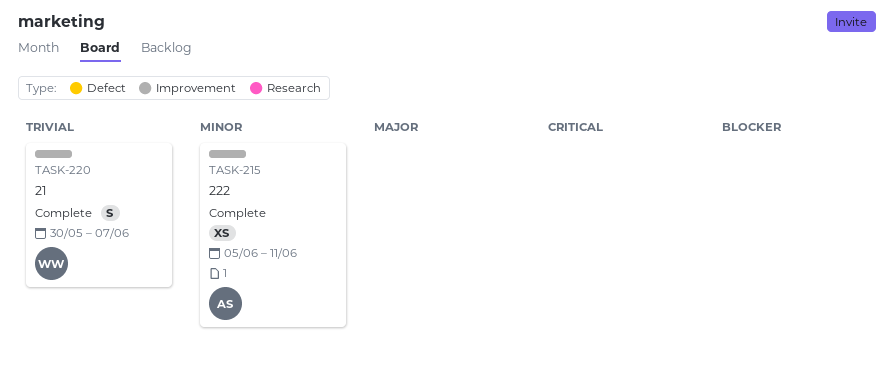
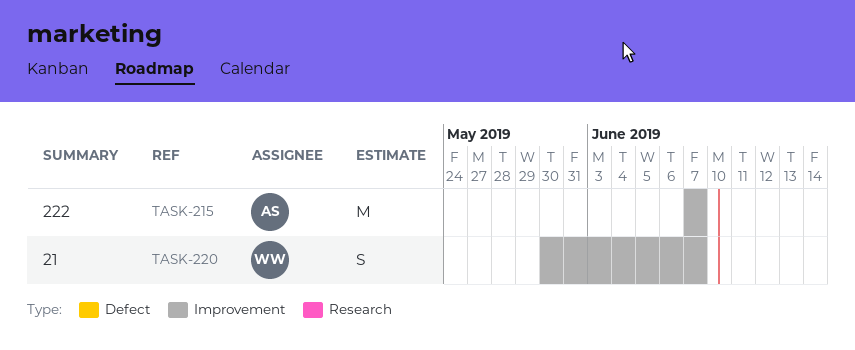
TASK-215, estimate: XS -> M
TASK-215, start: Jun 5 -> Jun 7
TASK-215, due: Jun 11 -> Jun 7

